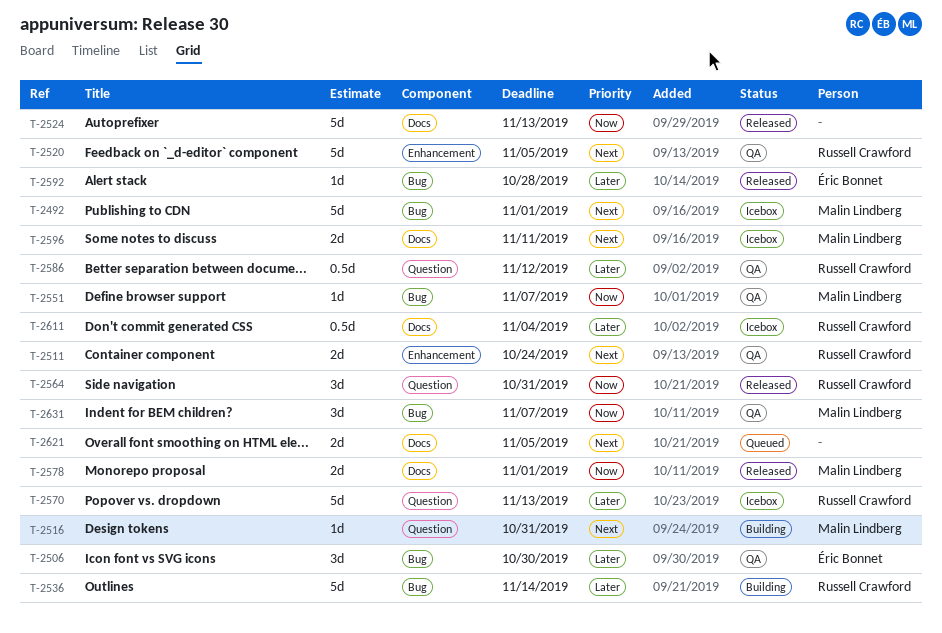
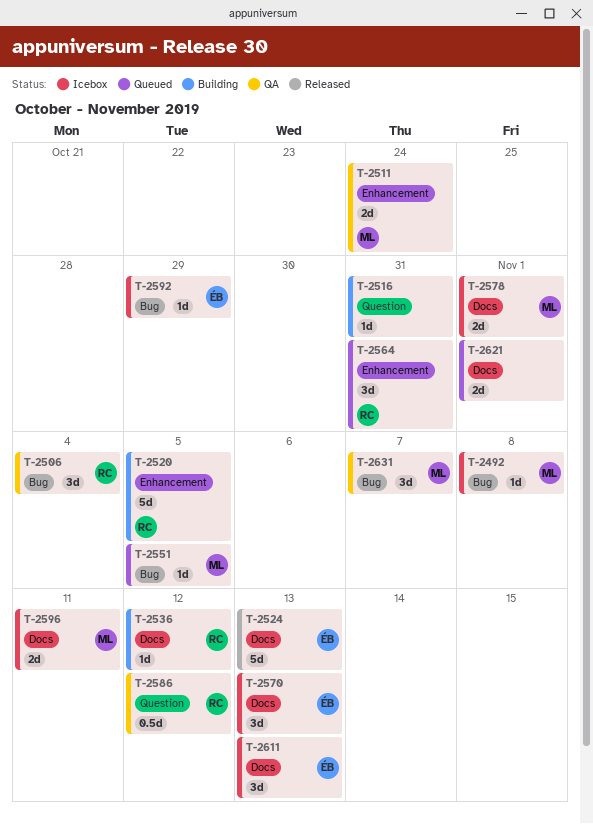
T-2492, estimate: 5d -> 1d
T-2492, due: Nov 1 -> Nov 8
T-2506, owner: Éric Bonnet -> Russell Crawford
T-2506, due: Oct 30 -> Nov 4
T-2511, owner: Russell Crawford -> Malin Lindberg
T-2516, owner: Malin Lindberg -> none
T-2520, status: QA -> Building
T-2524, owner: none -> Éric Bonnet
T-2536, label: Bug -> Docs
T-2536, estimate: 5d -> 1d
T-2536, due: Nov 14 -> Nov 12
T-2551, status: QA -> Queued
T-2551, due: Nov 7 -> Nov 5
T-2564, status: Released -> Queued
T-2564, label: Question -> Enhancement
T-2570, owner: Russell Crawford -> Éric Bonnet
T-2570, label: Question -> Docs
T-2570, estimate: 5d -> 3d
T-2578, status: Released -> Icebox
T-2592, status: Released -> Icebox
T-2592, due: Oct 28 -> Oct 29
T-2611, owner: Russell Crawford -> Éric Bonnet
T-2611, estimate: 0.5d -> 3d
T-2611, due: Nov 4 -> Nov 13
T-2621, due: Nov 5 -> Nov 1

